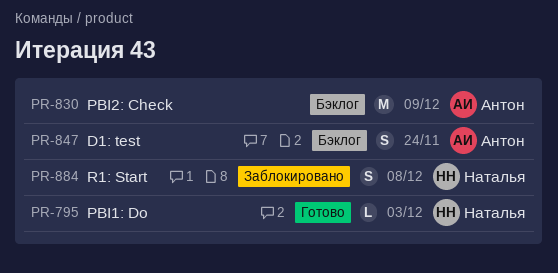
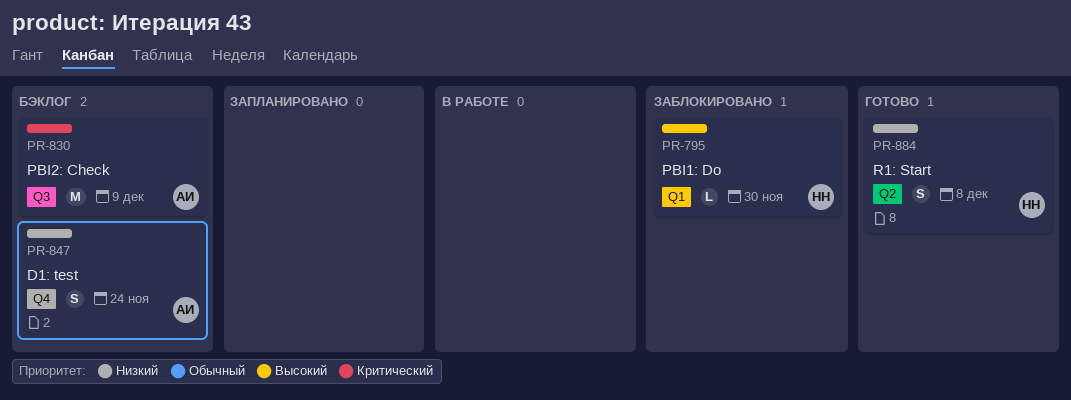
PR-795, status: Готово -> Заблокировано
PR-795, due: Dec 3 -> Nov 30
PR-884, status: Заблокировано -> Готово

